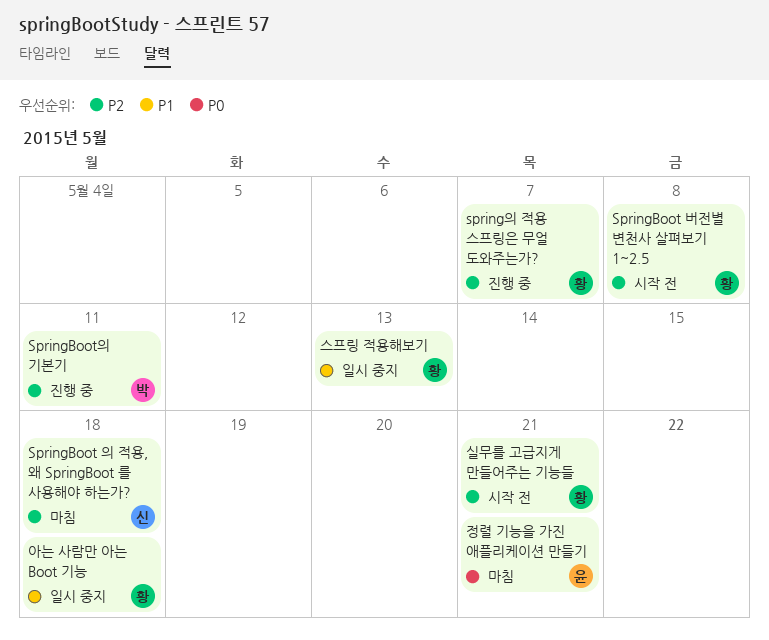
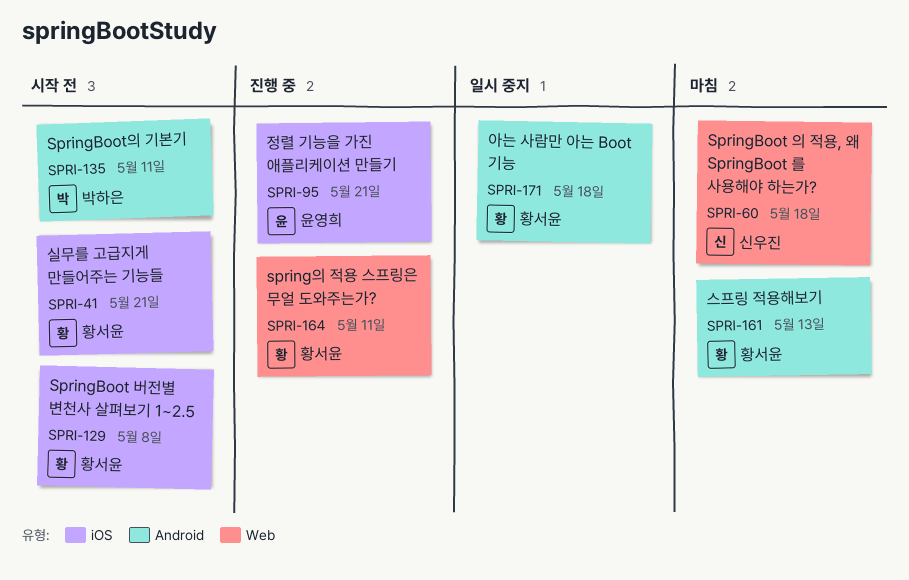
SpringBoot의 기본기, status: 진행 중 -> 시작 전
spring의 적용 스프링은 무얼 도와주는가?, due: May 7 -> May 11
스프링 적용해보기, status: 일시 중지 -> 마침
정렬 기능을 가진 애플리케이션 만들기, status: 마침 -> 진행 중

